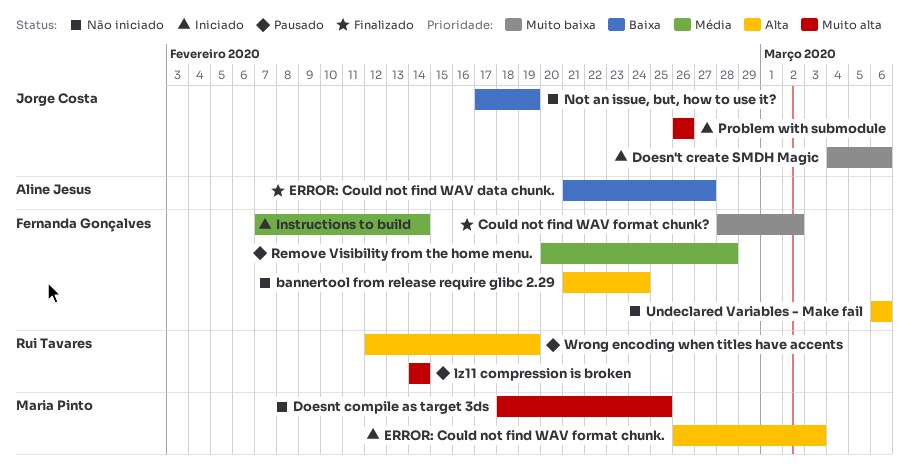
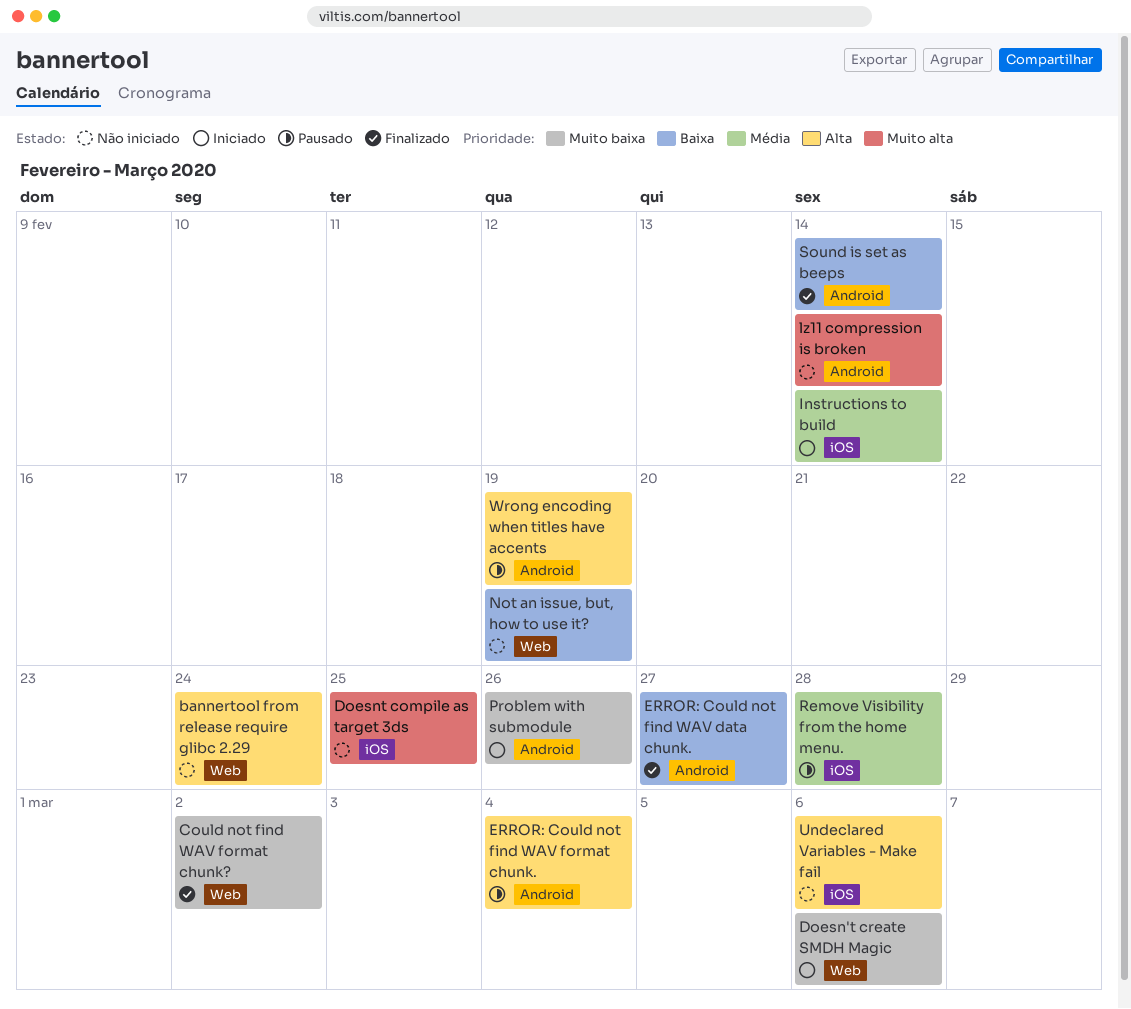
ERROR: Could not find WAV format chunk., status: Iniciado -> Pausado
ERROR: Could not find WAV format chunk., due: Mar 3 -> Mar 4
lz11 compression is broken, status: Pausado -> Não iniciado
Problem with submodule, priority: Muito alta -> Muito baixa
Sound is set as beeps: none -> present

